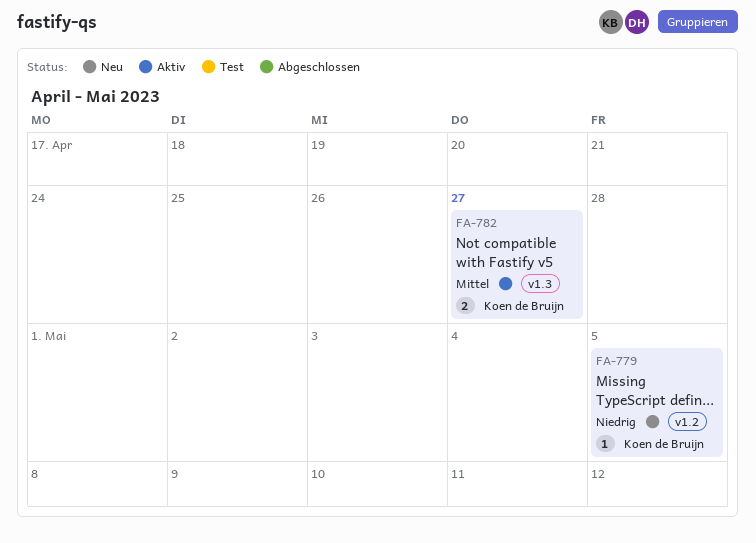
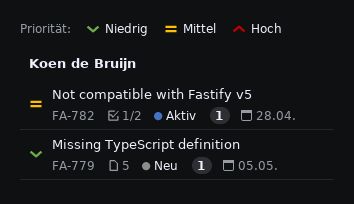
FA-782, estimate: 2 -> 1
FA-782, due: Apr 27 -> Apr 28

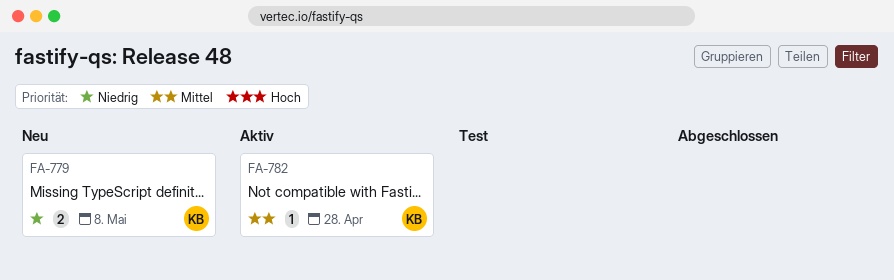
FA-779, estimate: 1 -> 2
FA-779, due: May 5 -> May 8

